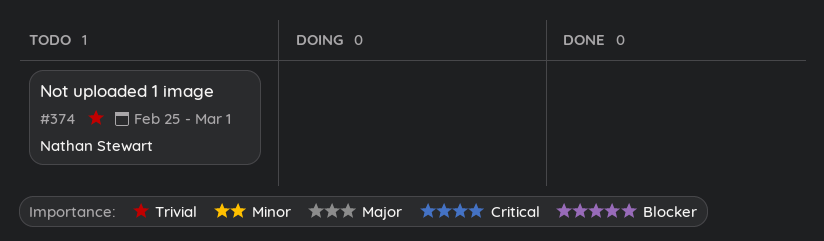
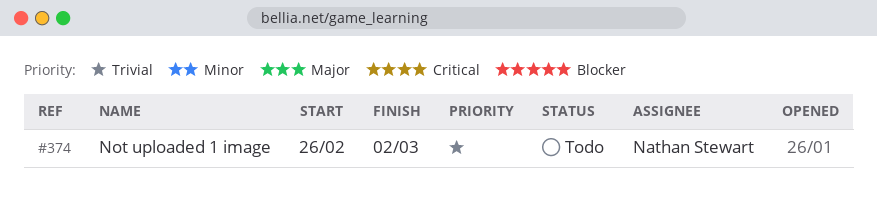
#374, start: Feb 25 -> Feb 26
#374, due: Mar 1 -> Mar 2

